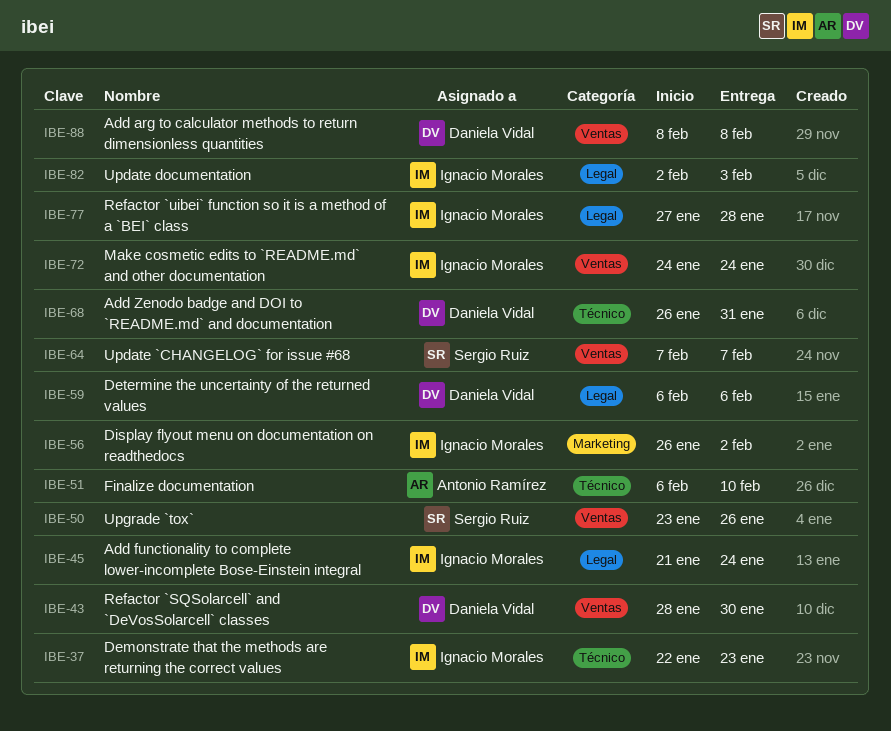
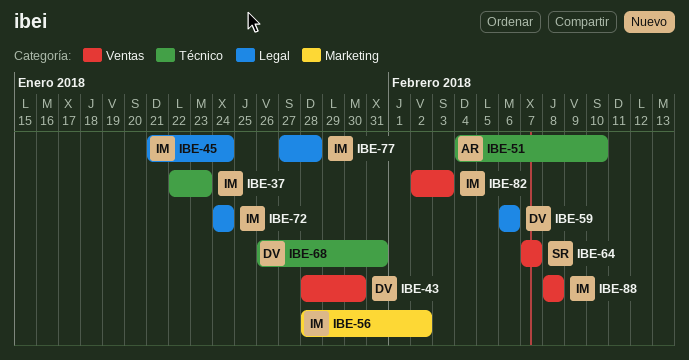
IBE-50: present -> none
IBE-51, start: Feb 6 -> Feb 4
IBE-56, start: Jan 26 -> Jan 28
IBE-72, label: Ventas -> Legal
IBE-82, label: Legal -> Ventas
IBE-88, owner: Daniela Vidal -> Ignacio Morales

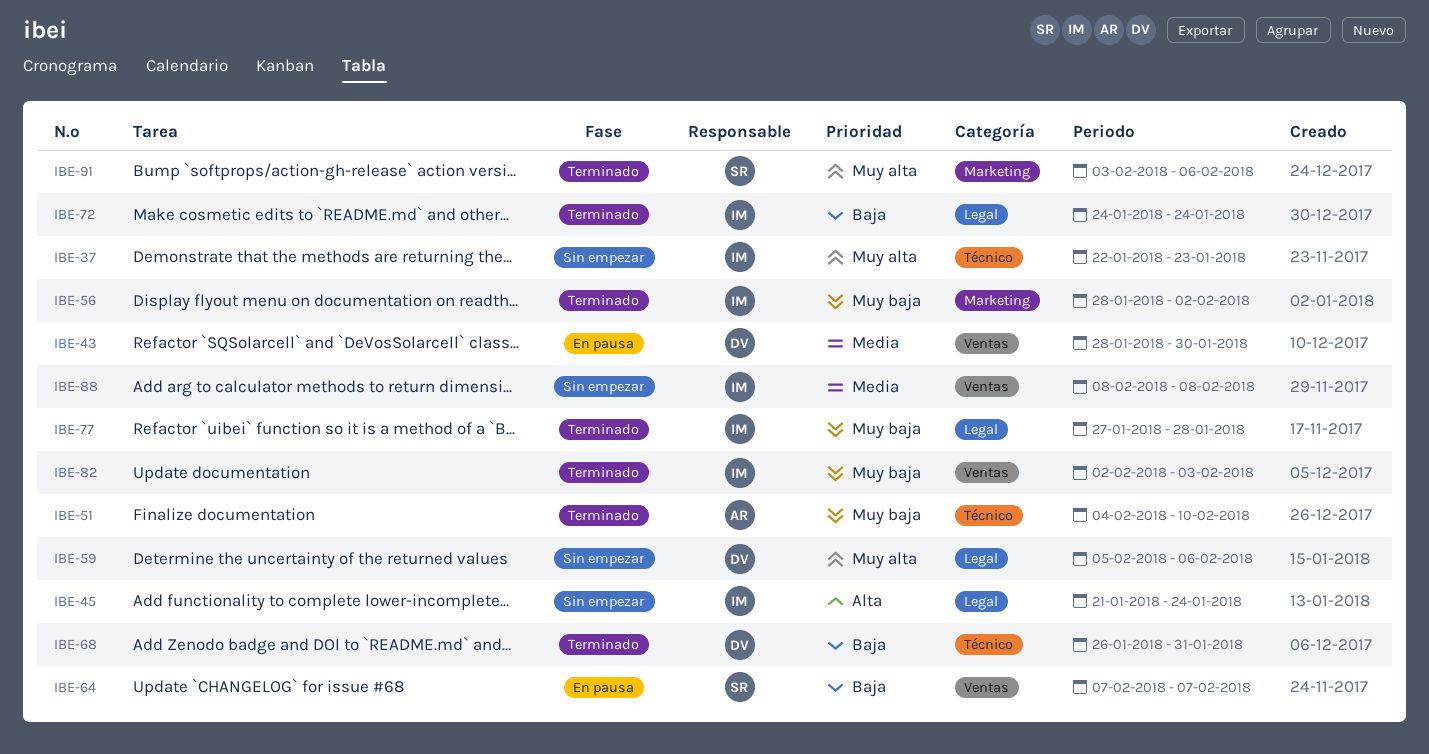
IBE-59, start: Feb 6 -> Feb 5
IBE-91: none -> present

